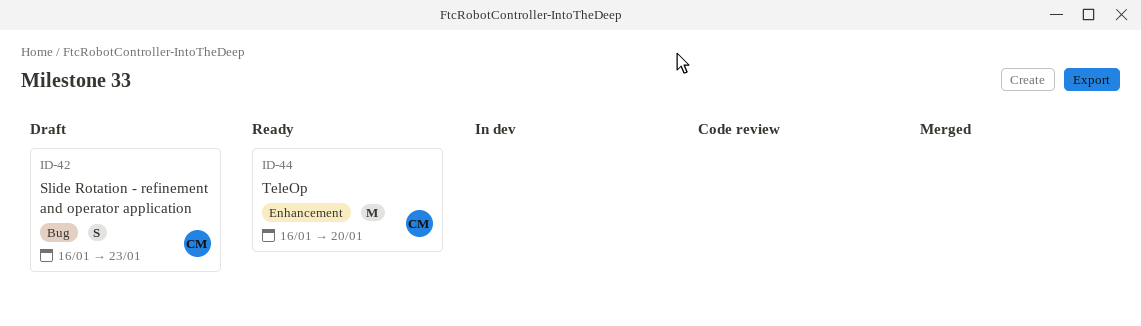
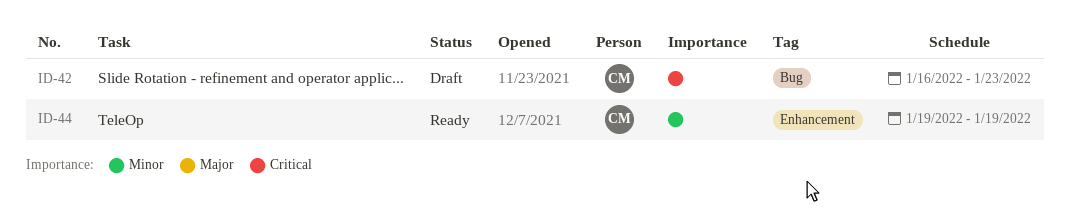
ID-44, start: Jan 16 -> Jan 19
ID-44, due: Jan 20 -> Jan 19

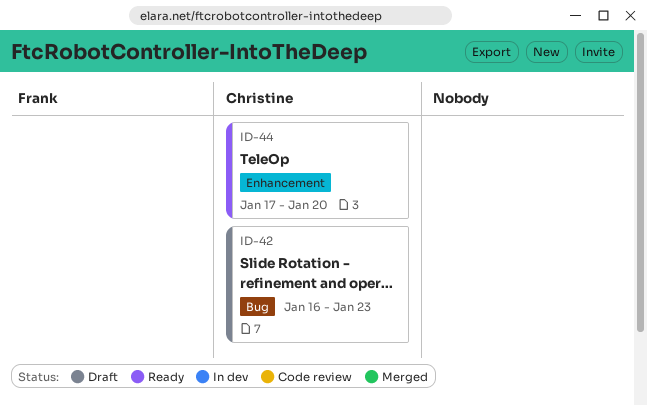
ID-44, start: Jan 19 -> Jan 17
ID-44, due: Jan 19 -> Jan 20

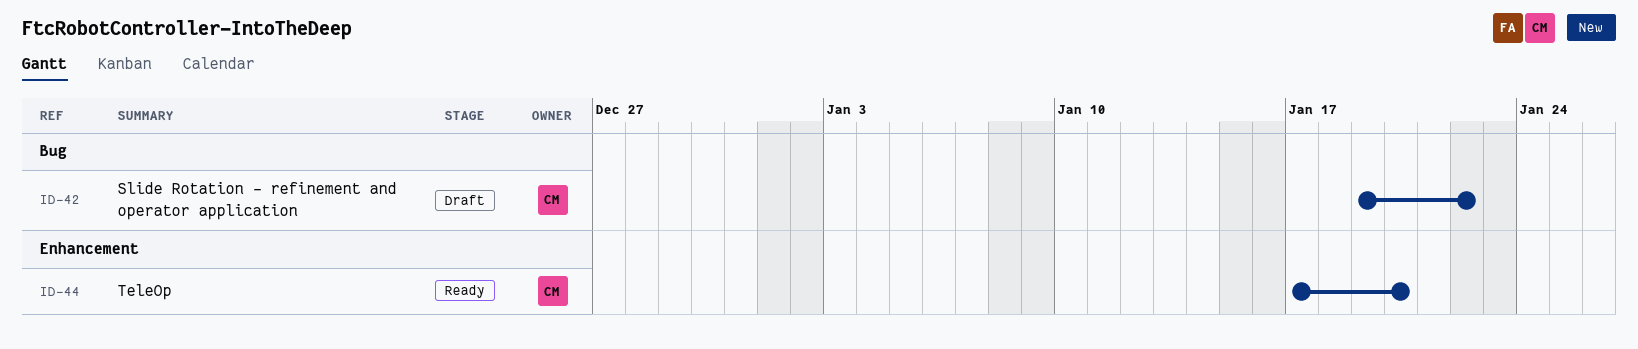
ID-42, start: Jan 16 -> Jan 19
ID-42, due: Jan 23 -> Jan 22

